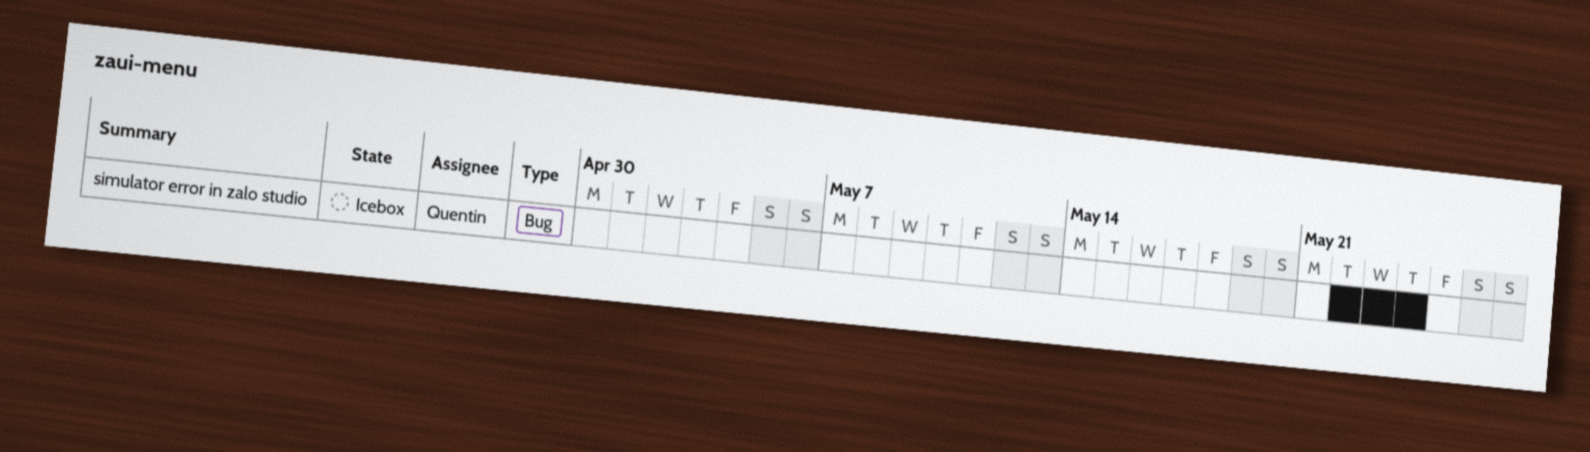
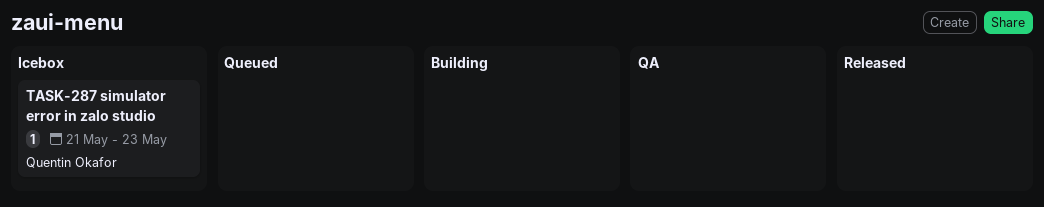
simulator error in zalo studio, start: May 22 -> May 21
simulator error in zalo studio, due: May 24 -> May 23

